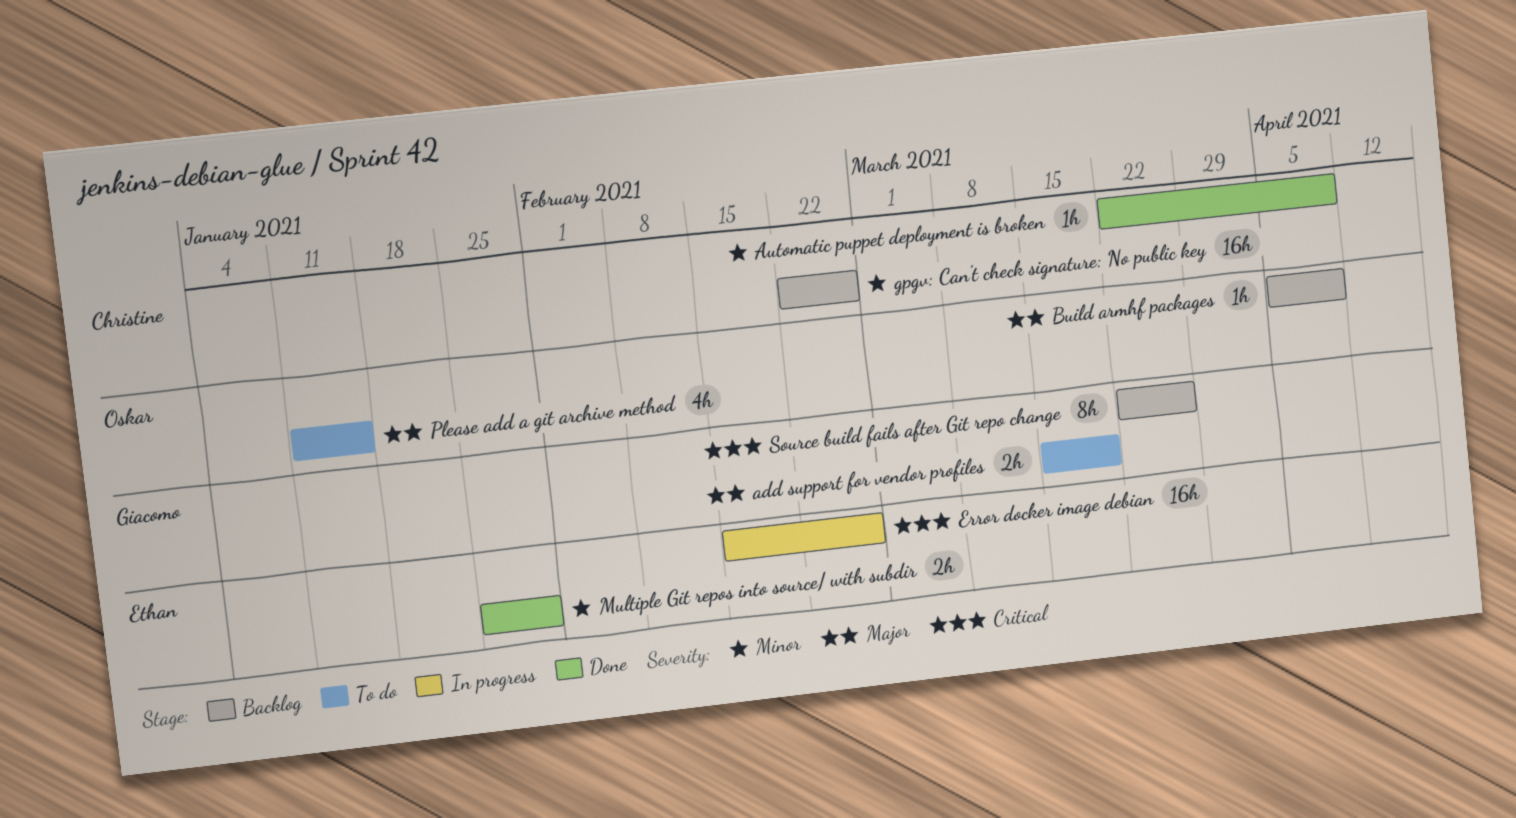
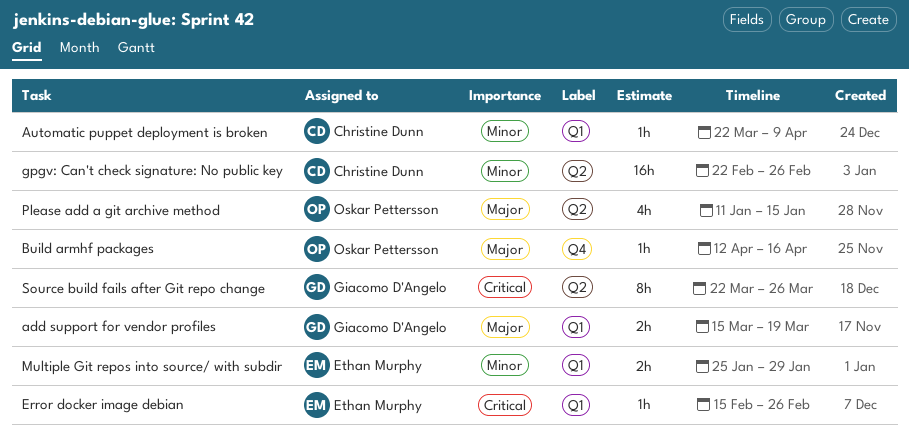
Build armhf packages, start: Apr 5 -> Apr 12
Build armhf packages, due: Apr 9 -> Apr 16
Error docker image debian, estimate: 16h -> 1h

